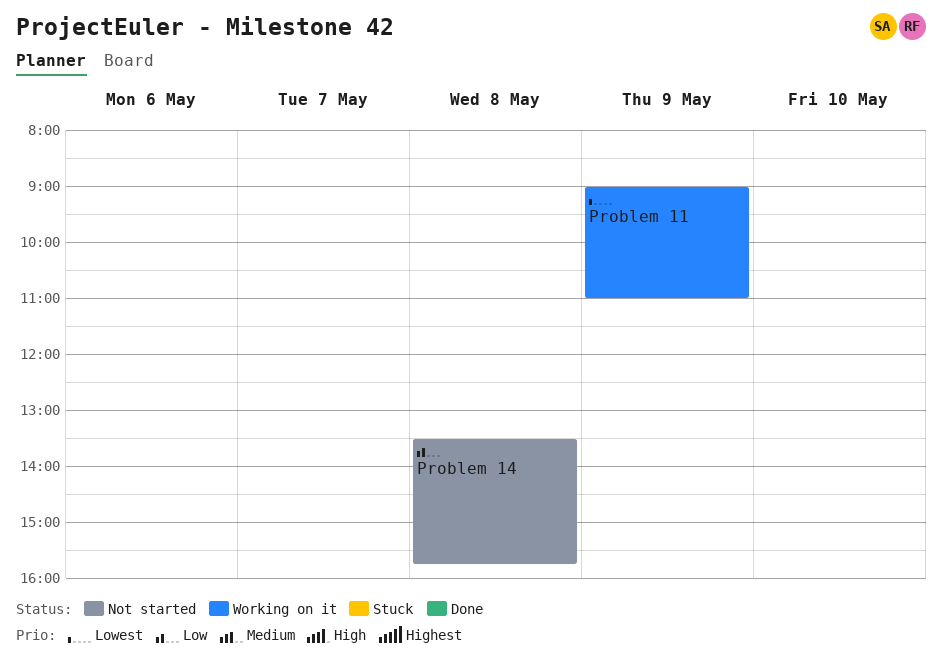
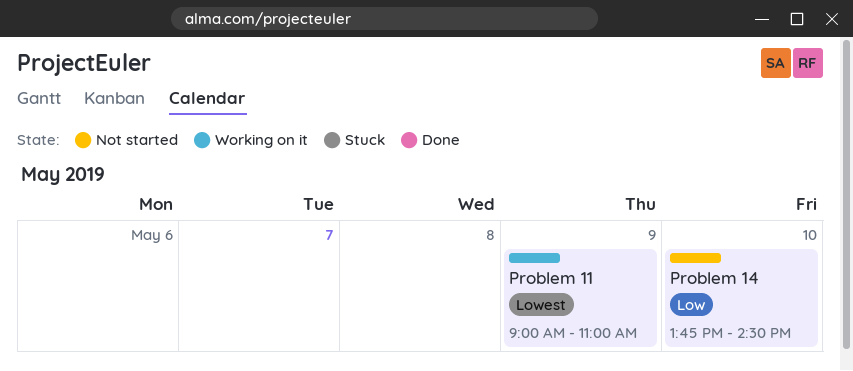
Problem 14, day: May 8 -> May 10
Problem 14, begins: 13:30 -> 13:45
Problem 14, ends: 15:45 -> 14:30

